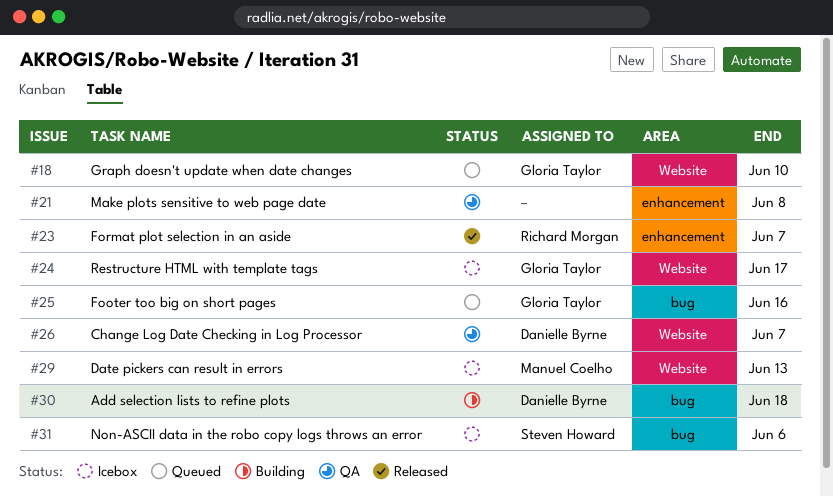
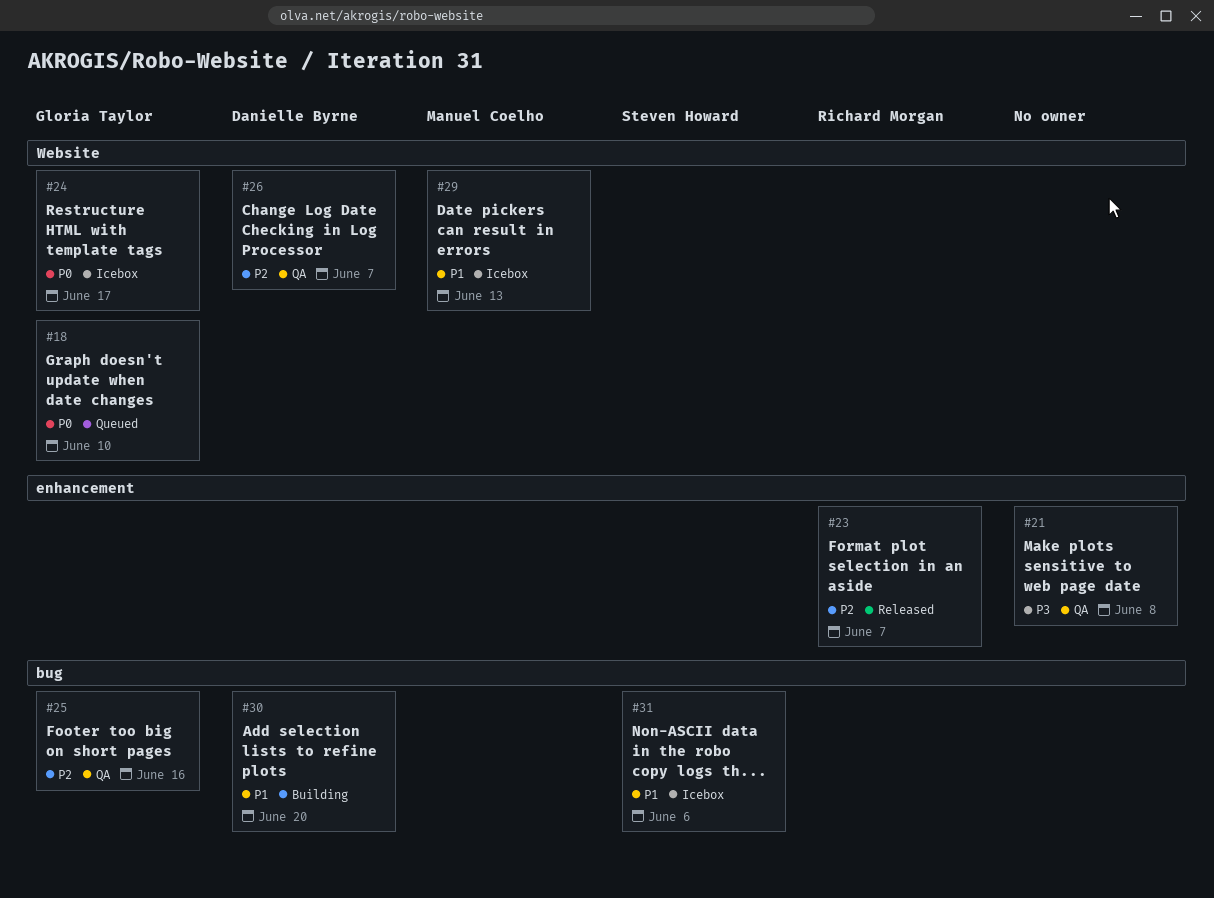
#25, status: Queued -> QA
#30, due: Jun 18 -> Jun 20

